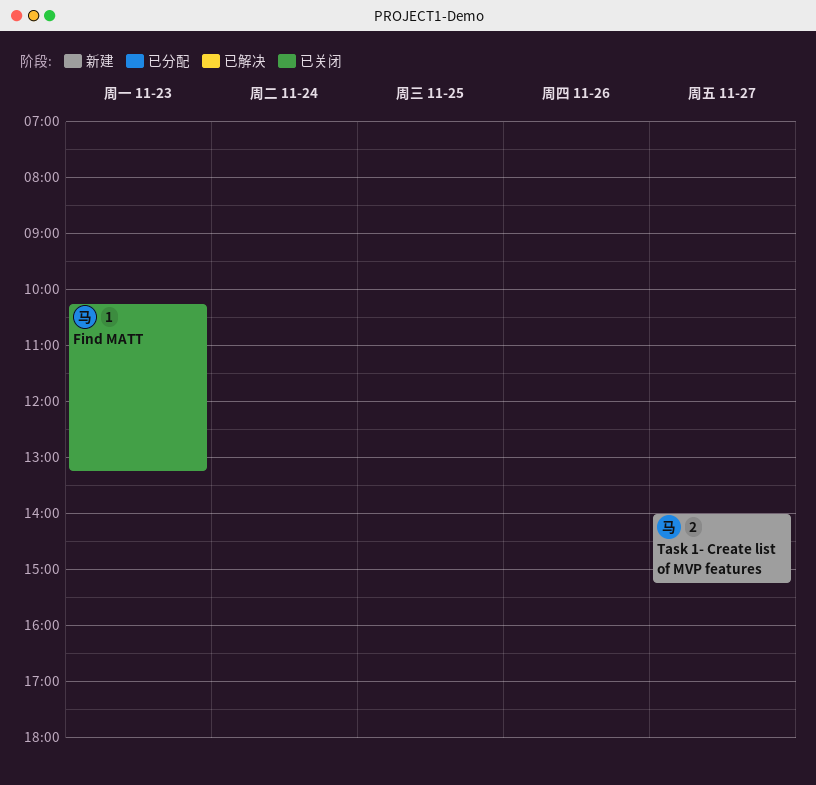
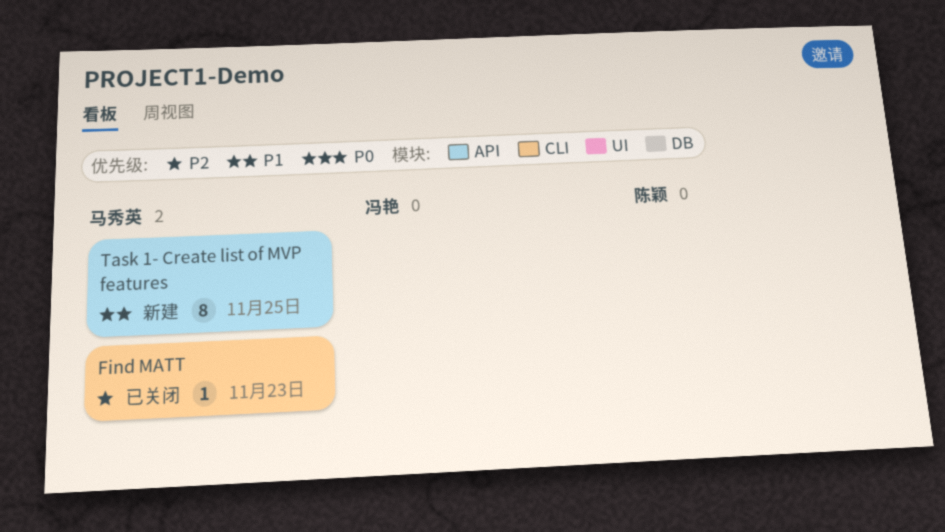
Task 1- Create list of MVP features, estimate: 2 -> 8
Task 1- Create list of MVP features, day: Nov 27 -> Nov 25

